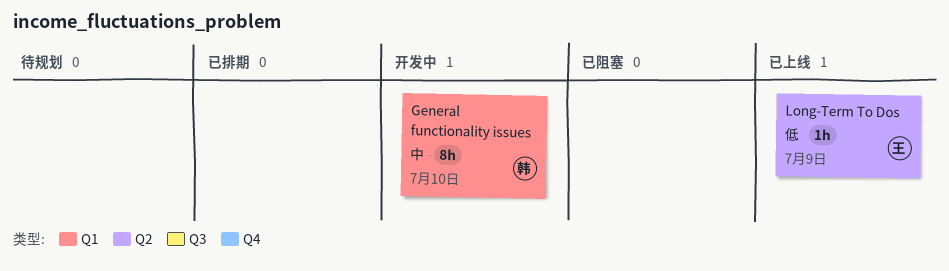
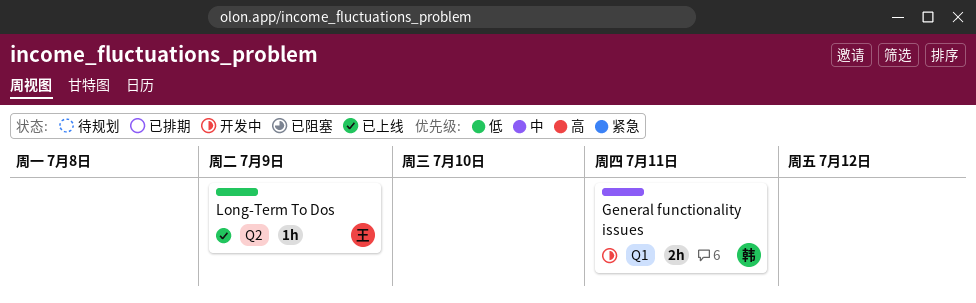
General functionality issues, estimate: 8h -> 2h
General functionality issues, due: Jul 10 -> Jul 11

